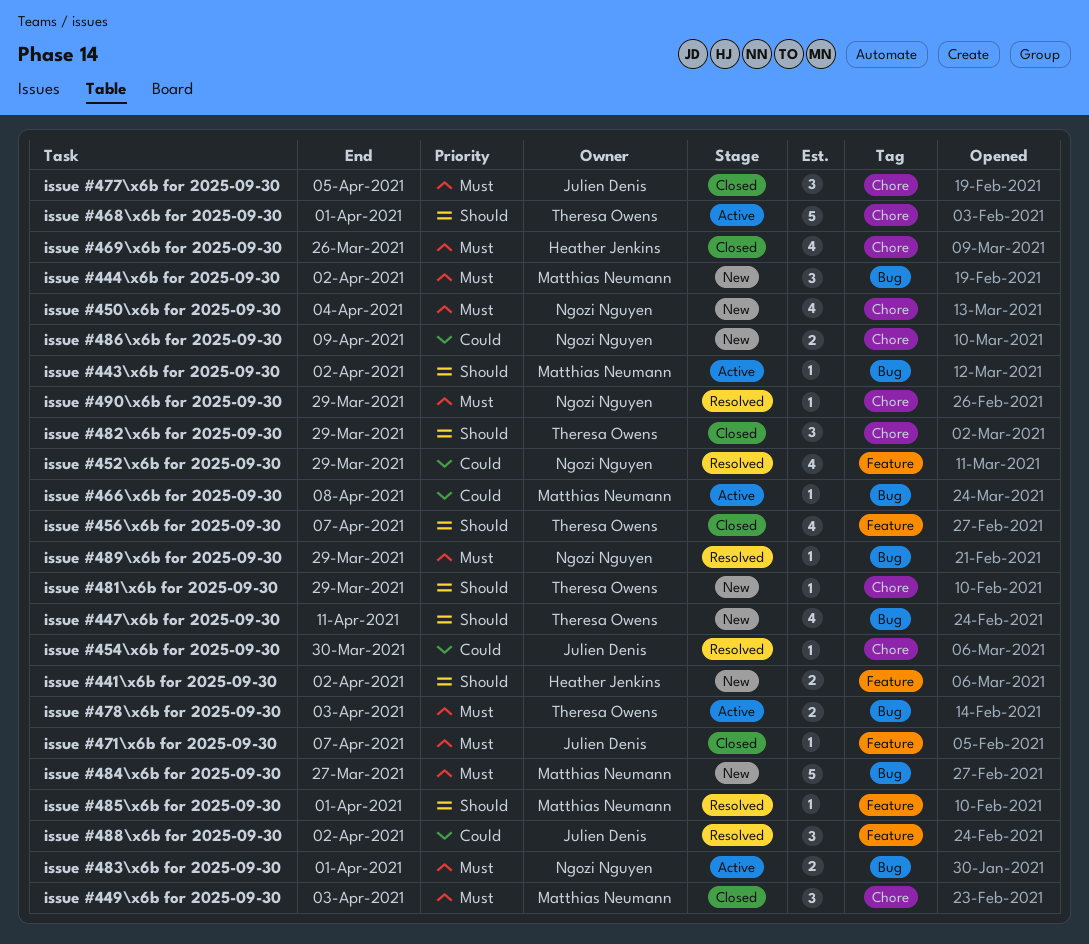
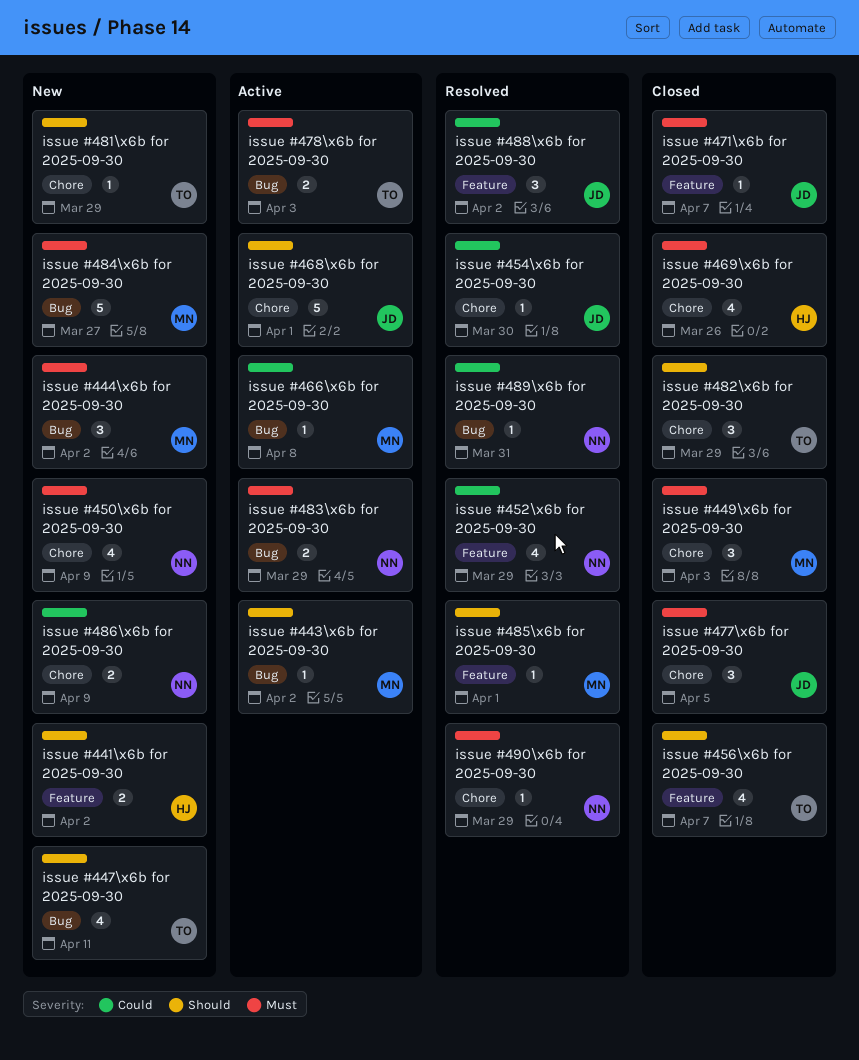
issue #450\x6b for 2025-09-30, due: Apr 4 -> Apr 9
issue #468\x6b for 2025-09-30, owner: Theresa Owens -> Julien Denis
issue #483\x6b for 2025-09-30, due: Apr 1 -> Mar 29
issue #489\x6b for 2025-09-30, priority: Must -> Could
issue #489\x6b for 2025-09-30, due: Mar 29 -> Mar 31

